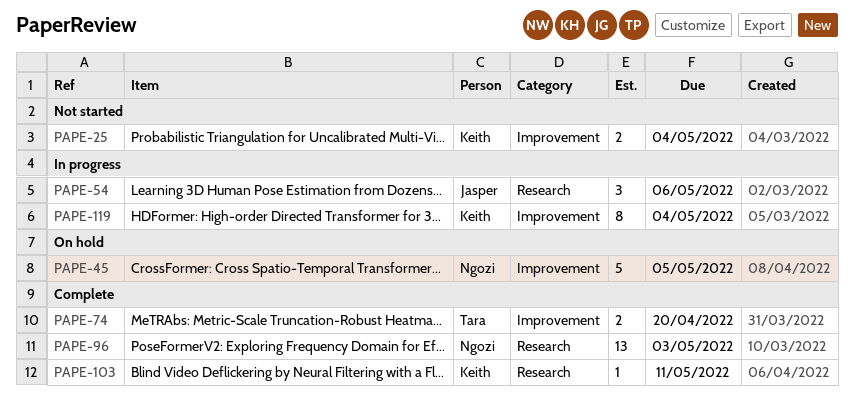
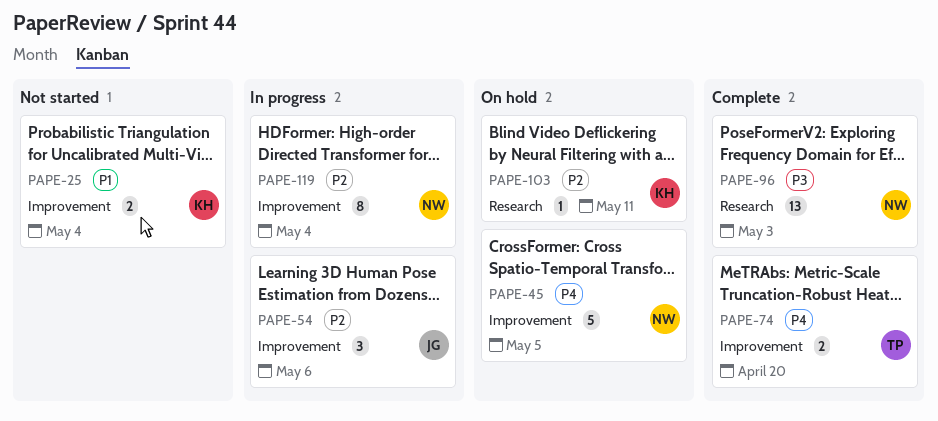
PAPE-54, label: Research -> Improvement
PAPE-103, status: Complete -> On hold
PAPE-119, owner: Keith -> Ngozi

